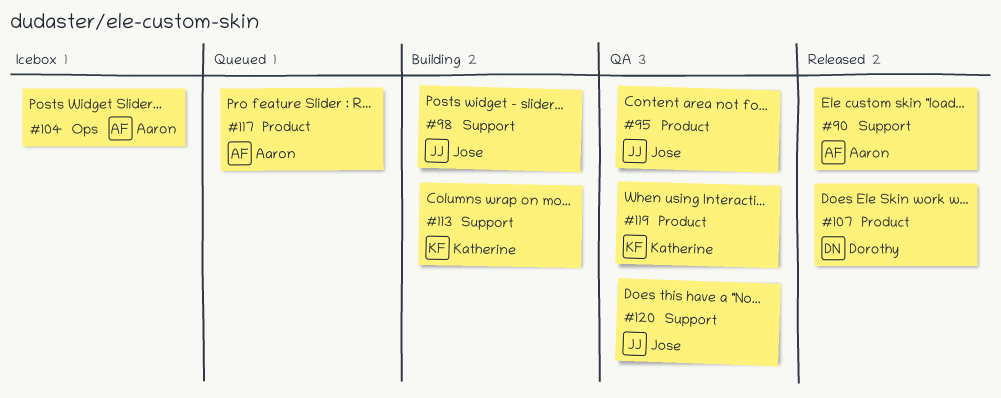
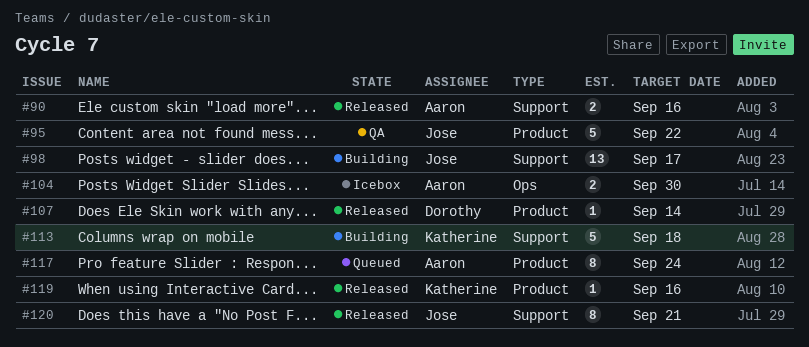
#119, status: QA -> Released
#120, status: QA -> Released

